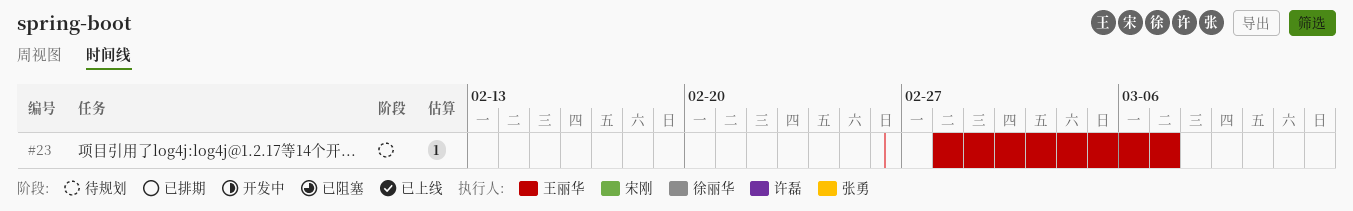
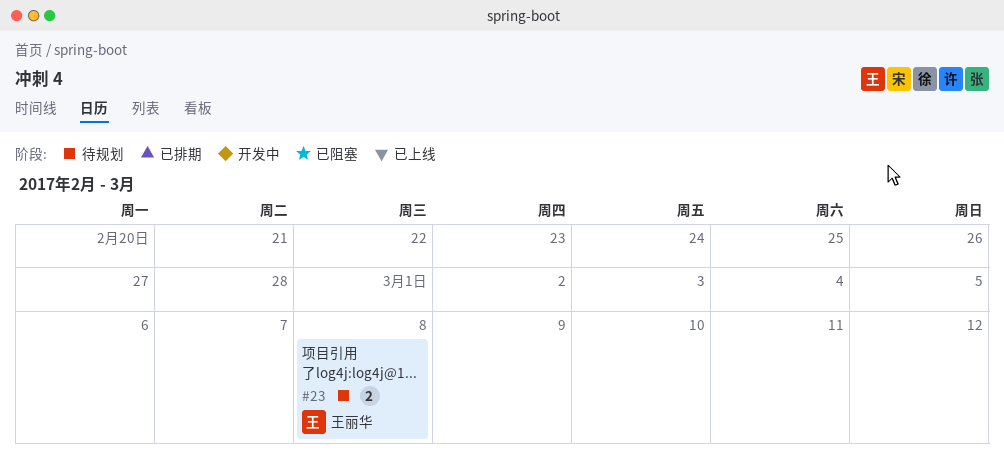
#23, estimate: 1 -> 2
#23, due: Mar 7 -> Mar 8

